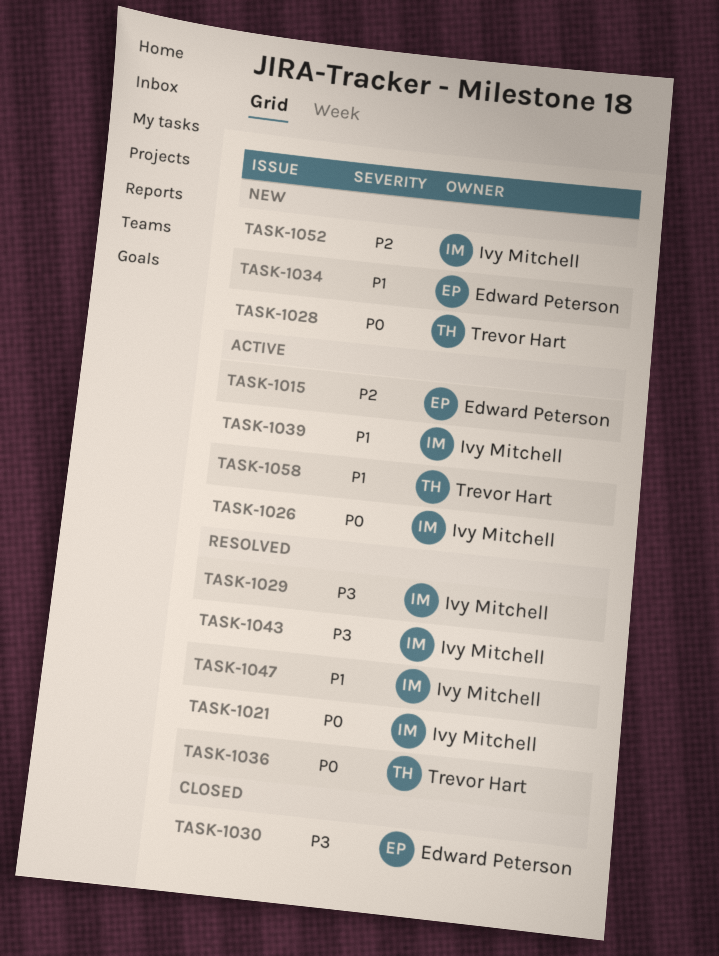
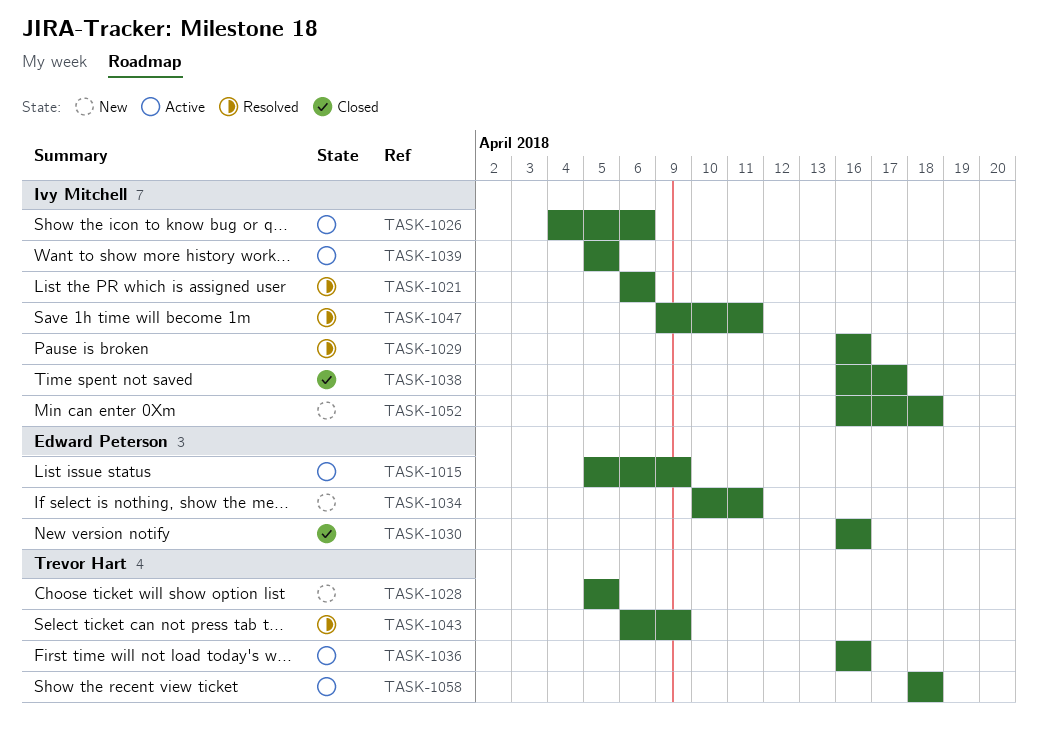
TASK-1036, status: Resolved -> Active
TASK-1038: none -> present
TASK-1043, owner: Ivy Mitchell -> Trevor Hart

